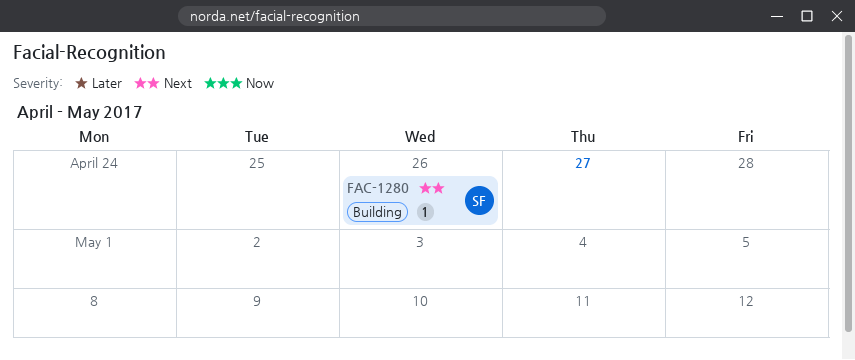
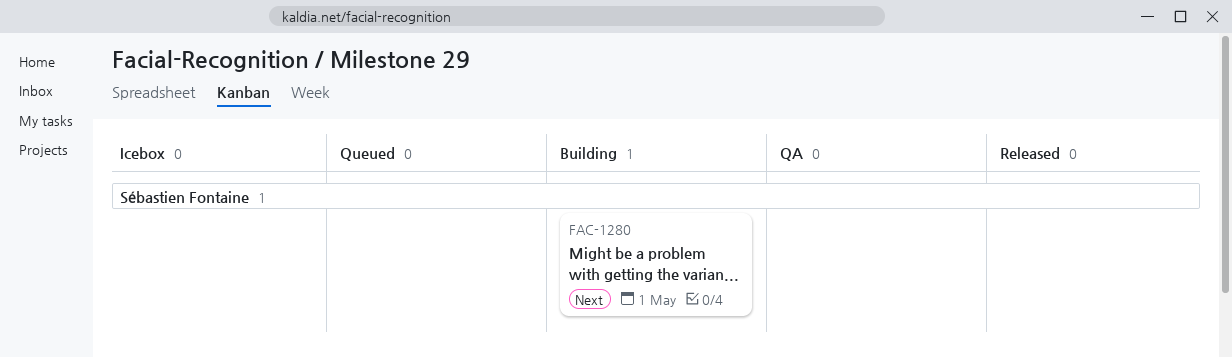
FAC-1280, due: Apr 26 -> May 1

